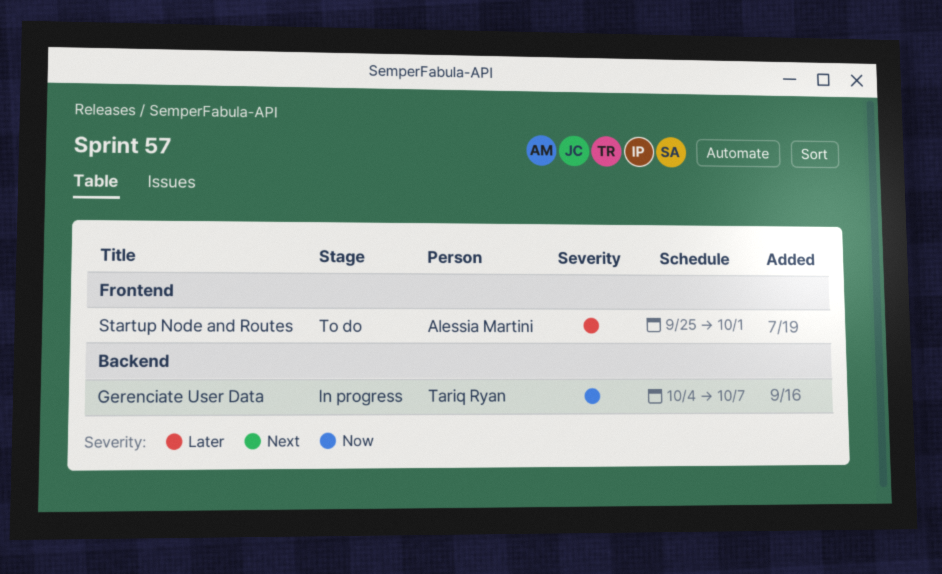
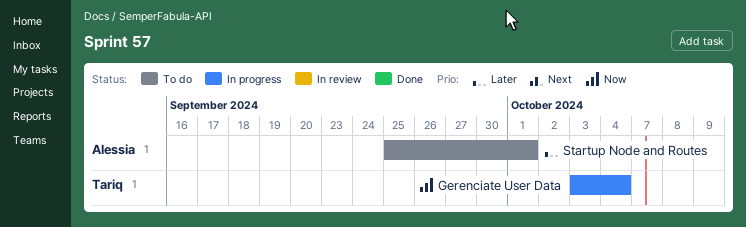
Gerenciate User Data, start: Oct 4 -> Oct 3
Gerenciate User Data, due: Oct 7 -> Oct 4

